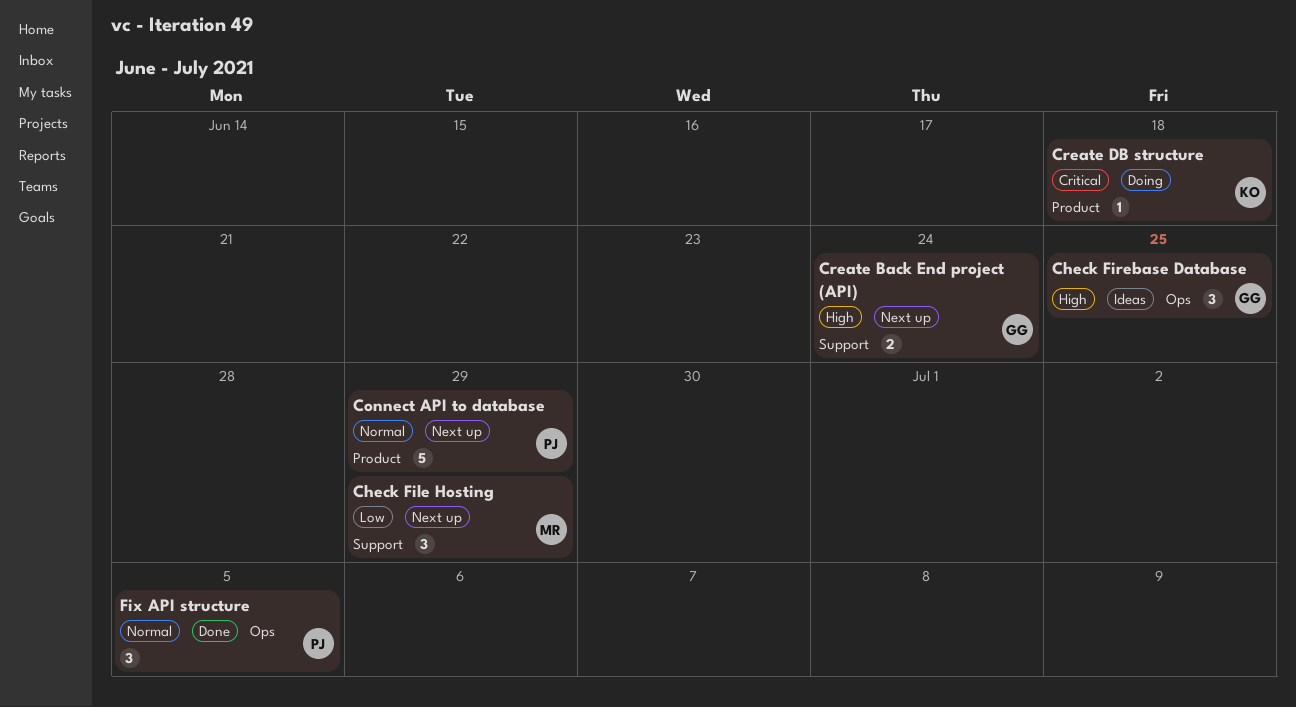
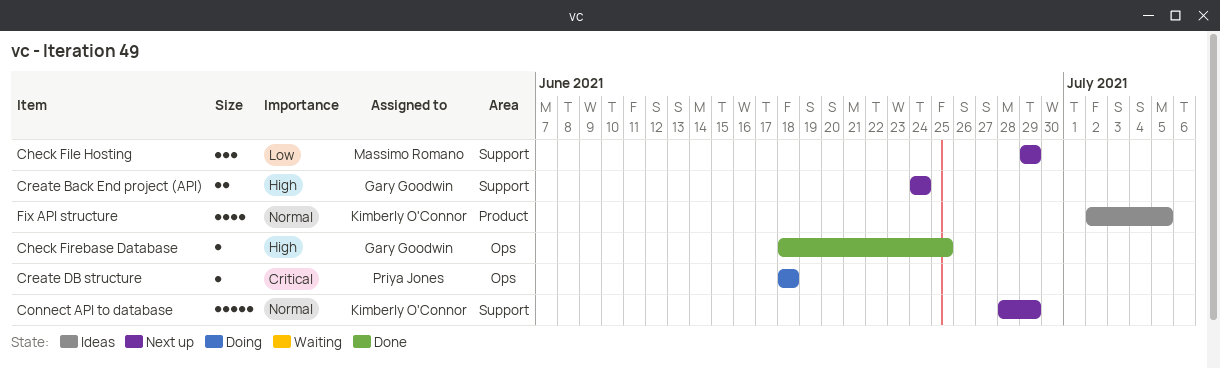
Check Firebase Database, status: Ideas -> Done
Check Firebase Database, estimate: 3 -> 1
Connect API to database, owner: Priya Jones -> Kimberly O'Connor
Connect API to database, label: Product -> Support
Create DB structure, owner: Kimberly O'Connor -> Priya Jones
Create DB structure, label: Product -> Ops
Fix API structure, status: Done -> Ideas
Fix API structure, owner: Priya Jones -> Kimberly O'Connor
Fix API structure, label: Ops -> Product
Fix API structure, estimate: 3 -> 4

